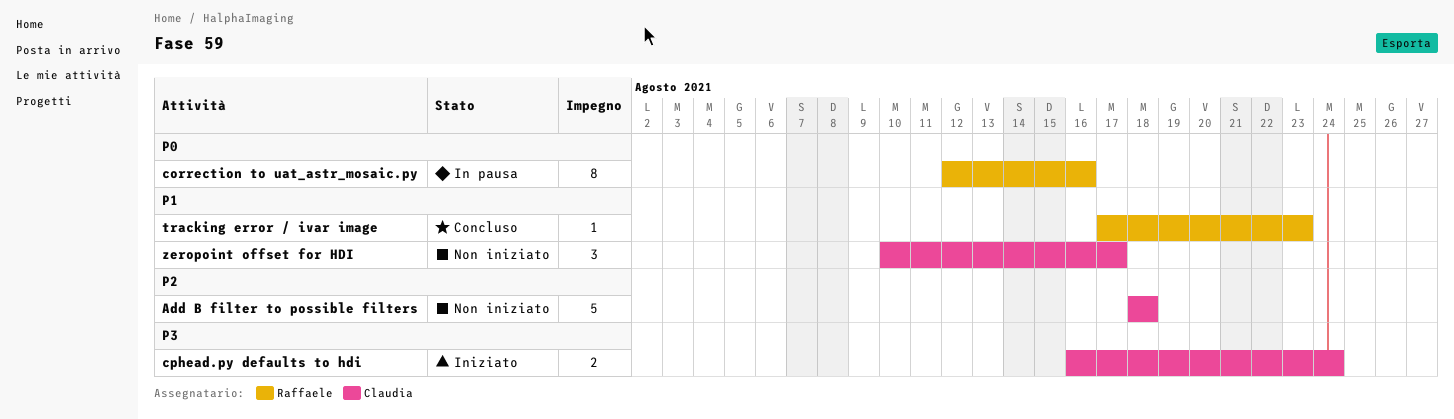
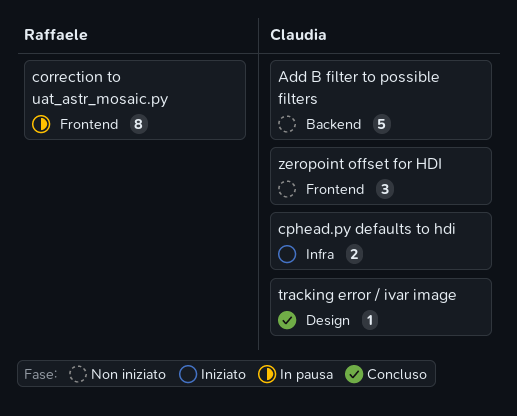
tracking error / ivar image, owner: Raffaele -> Claudia

